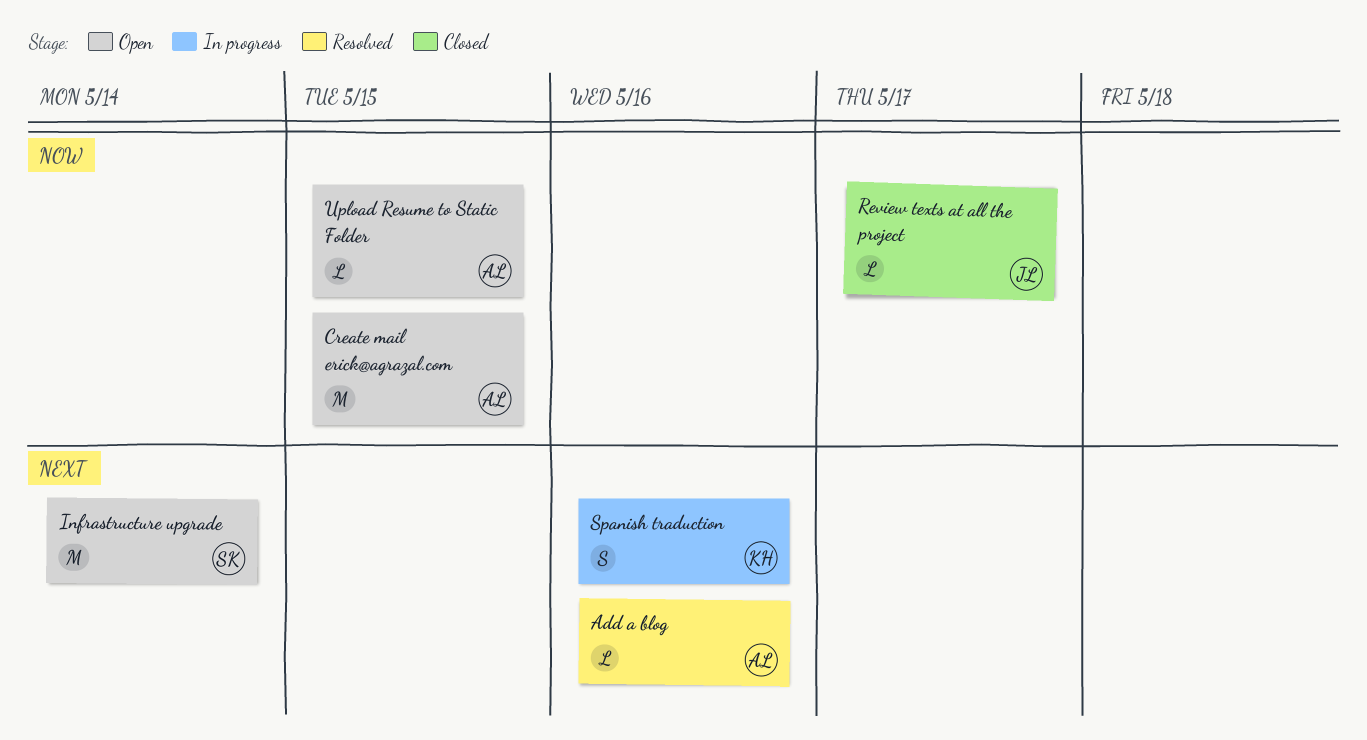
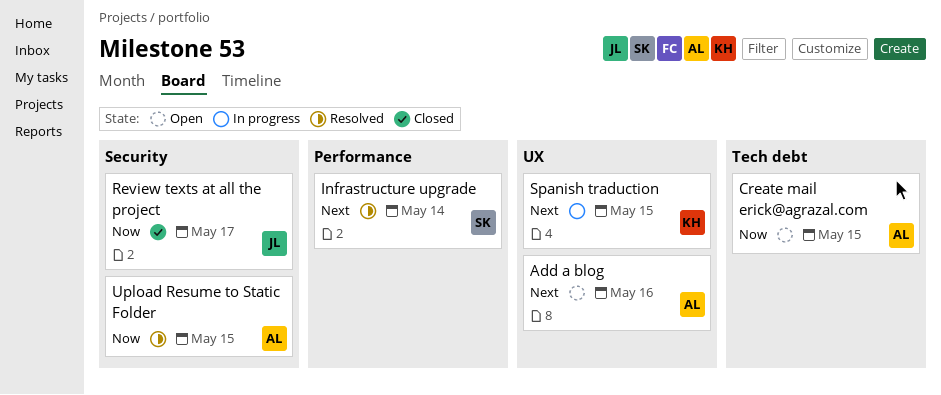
Add a blog, status: Resolved -> Open
Infrastructure upgrade, status: Open -> Resolved
Spanish traduction, due: May 16 -> May 15
Upload Resume to Static Folder, status: Open -> Resolved

